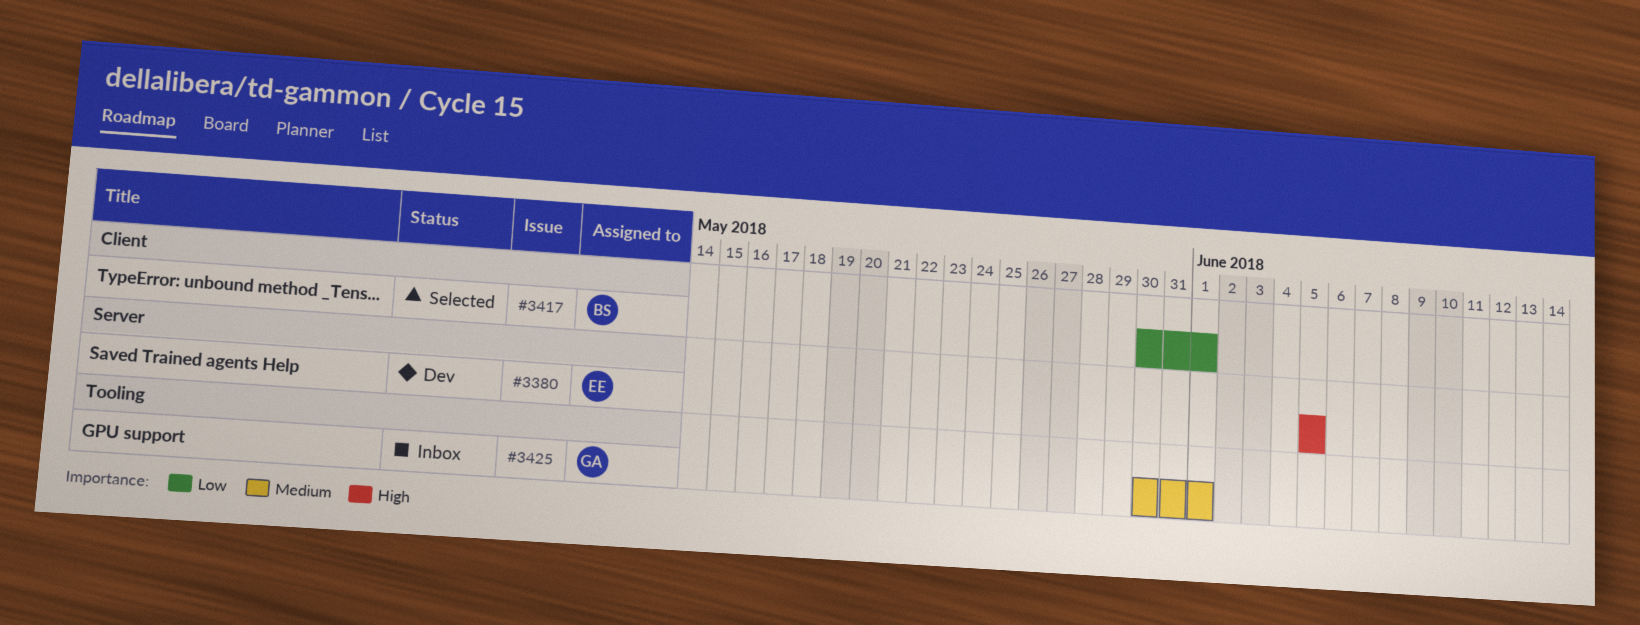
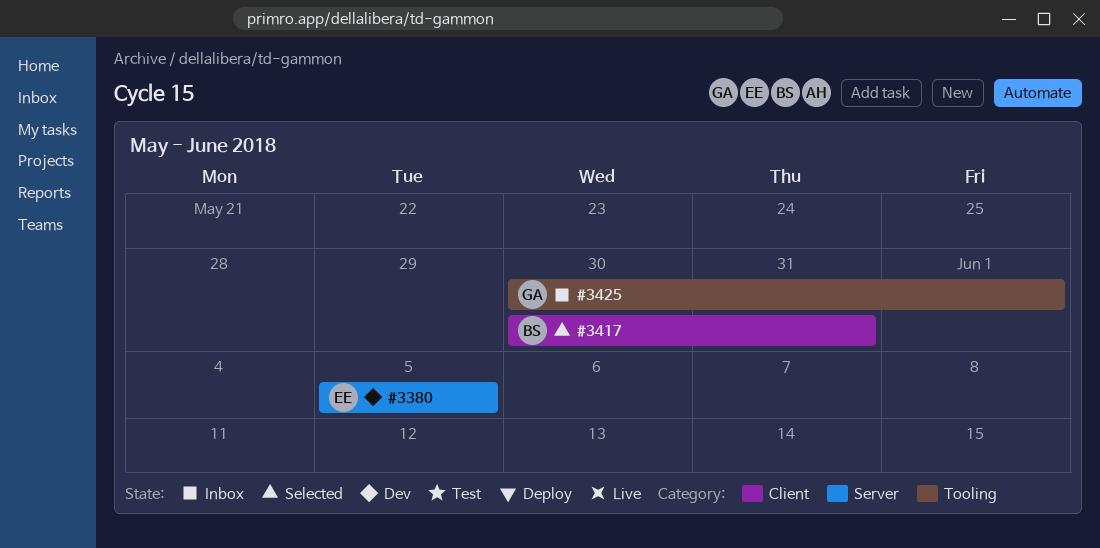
#3417, due: Jun 1 -> May 31

